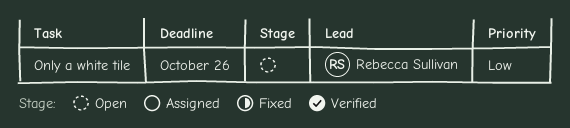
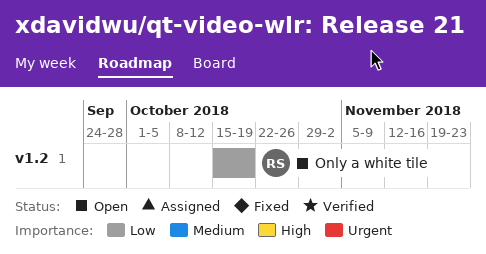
Only a white tile, due: Oct 26 -> Oct 19

